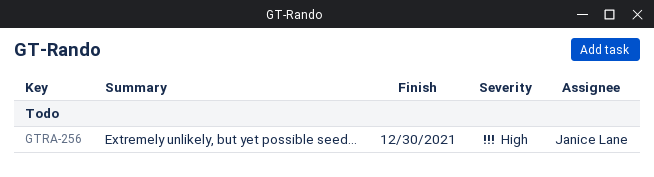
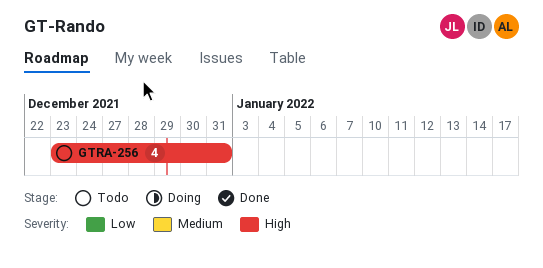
GTRA-256, due: Dec 30 -> Dec 31

